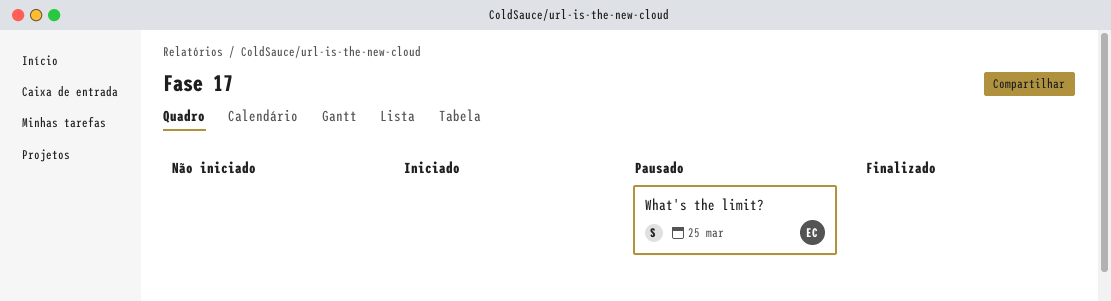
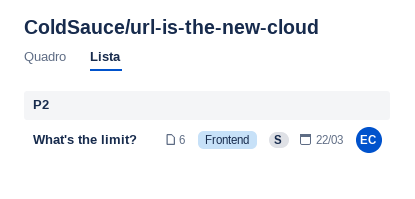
What's the limit?, due: Mar 25 -> Mar 22

